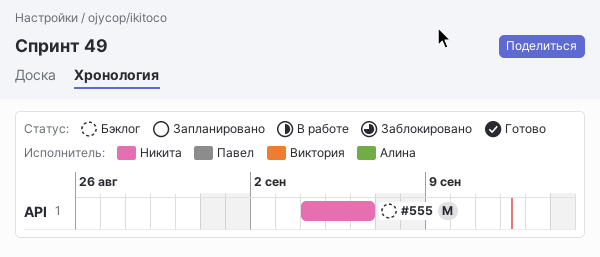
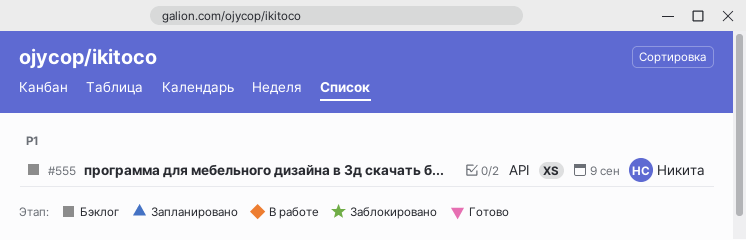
#555, estimate: M -> XS
#555, due: Sep 6 -> Sep 9

